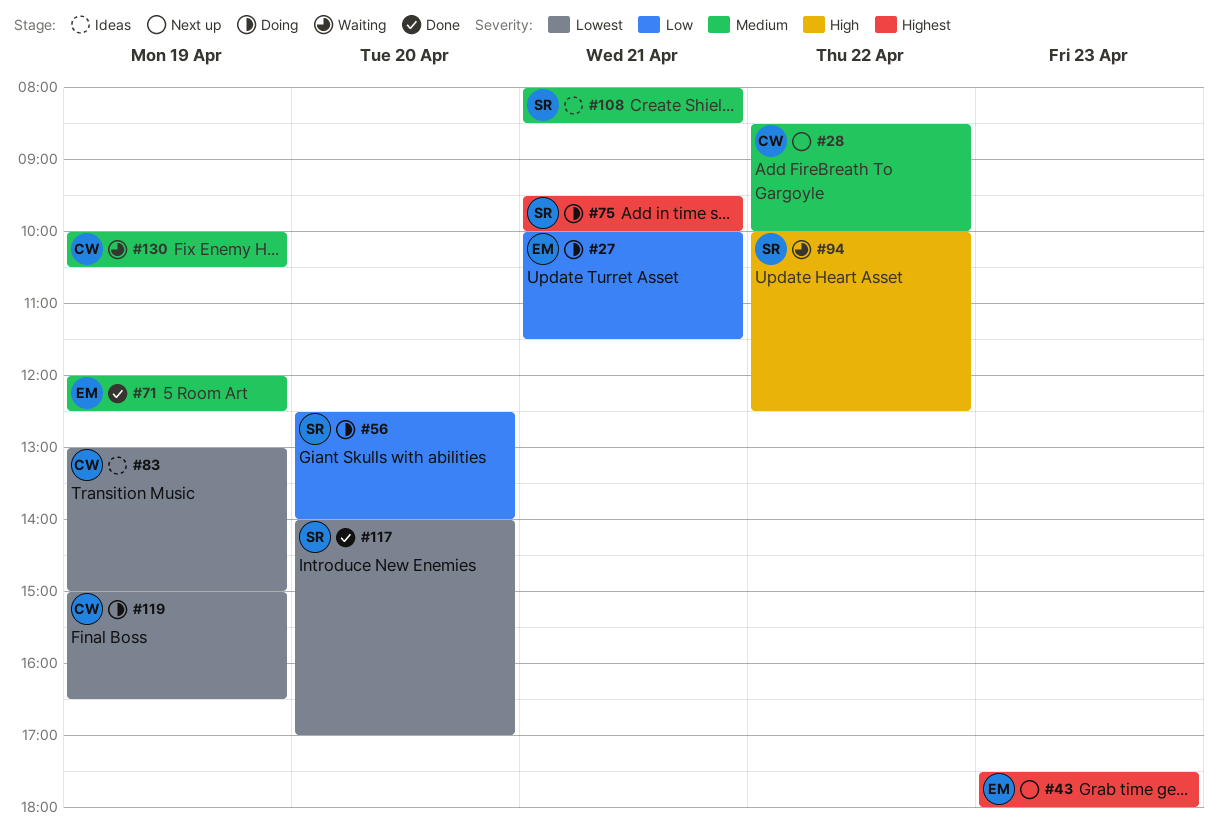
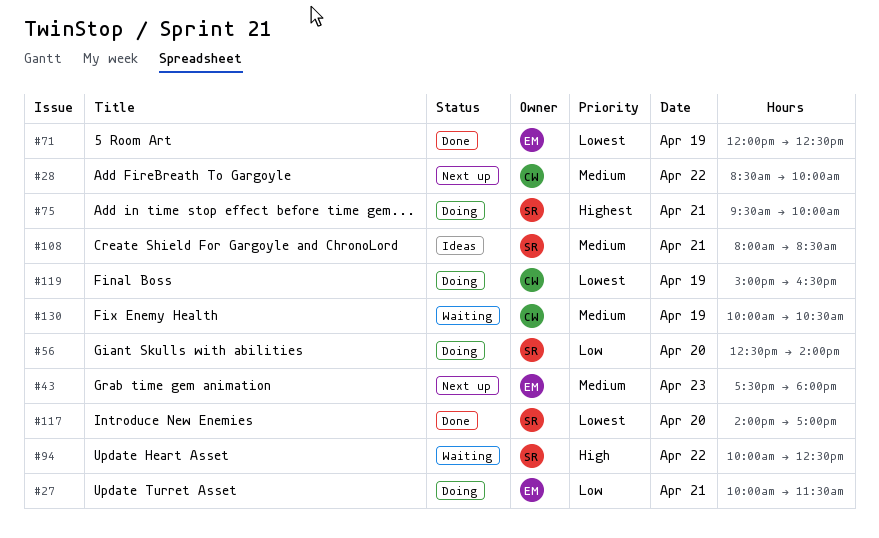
#43, priority: Highest -> Medium
#71, priority: Medium -> Lowest
#83: present -> none

